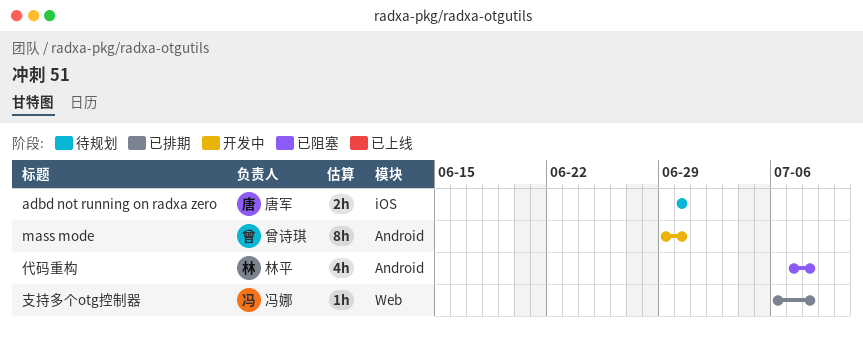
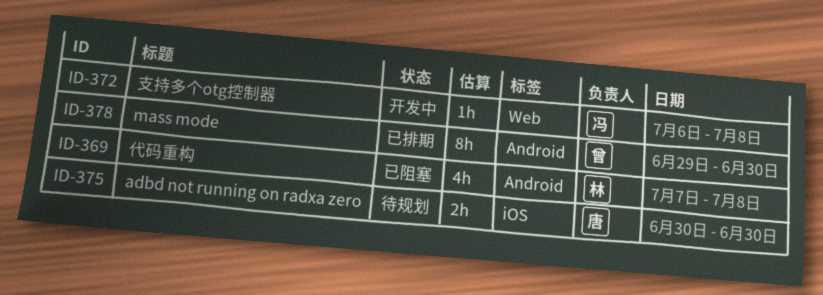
mass mode, status: 开发中 -> 已排期
支持多个otg控制器, status: 已排期 -> 开发中

